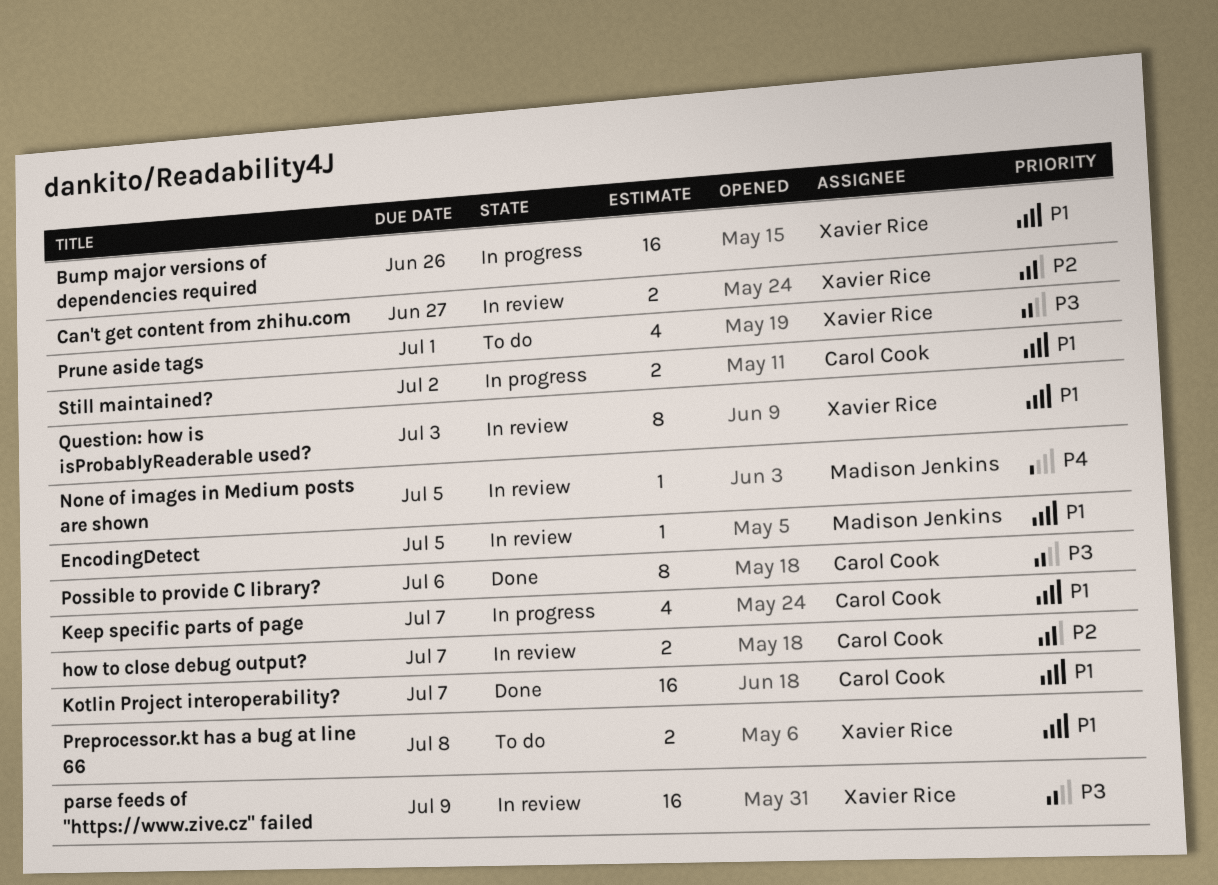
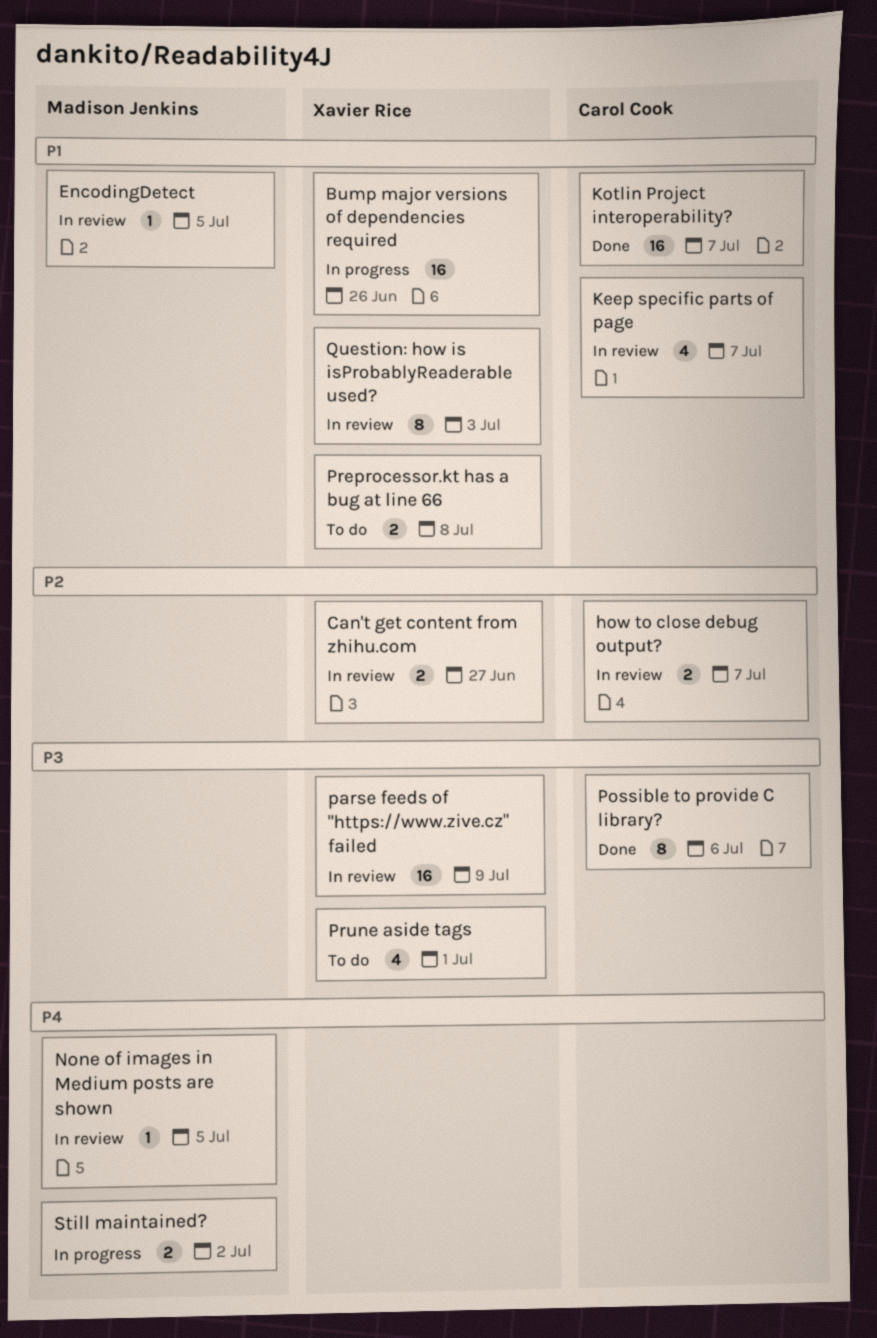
Keep specific parts of page, status: In progress -> In review
Still maintained?, owner: Carol Cook -> Madison Jenkins
Still maintained?, priority: P1 -> P4

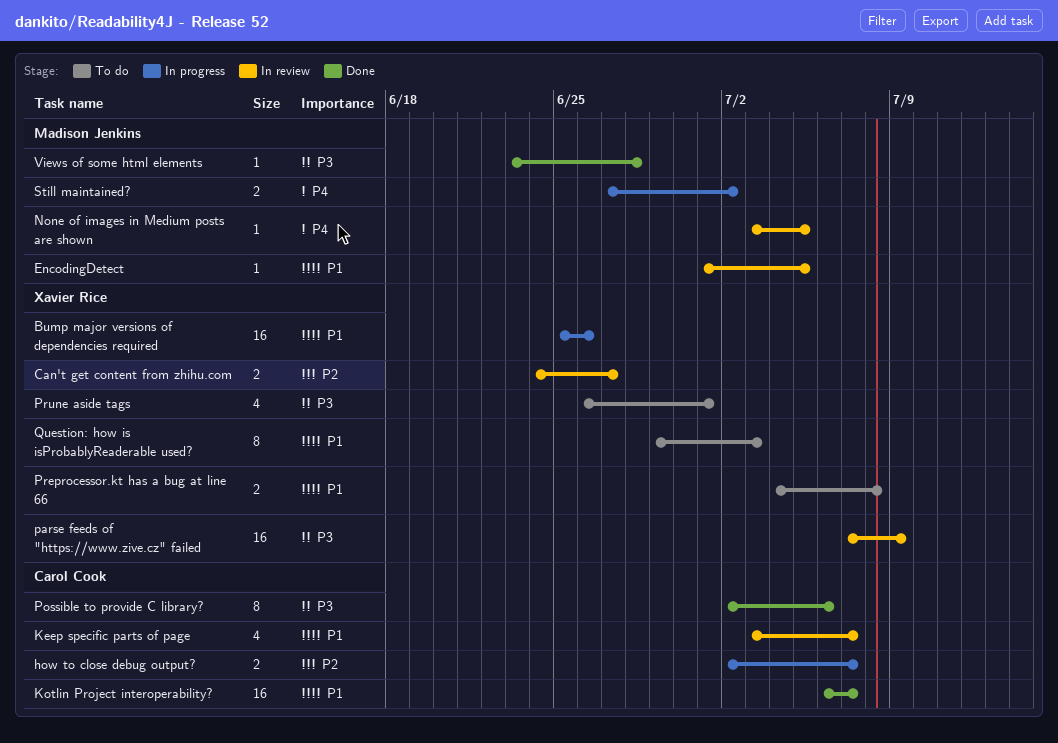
how to close debug output?, status: In review -> In progress
Question: how is isProbablyReaderable used?, status: In review -> To do
Views of some html elements: none -> present

